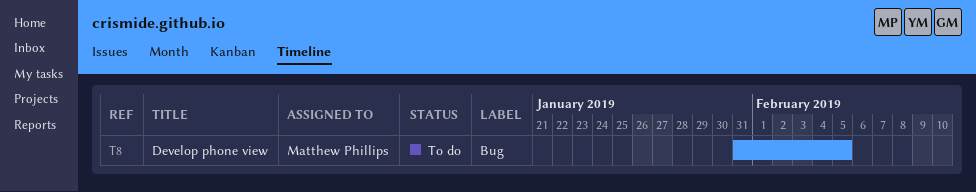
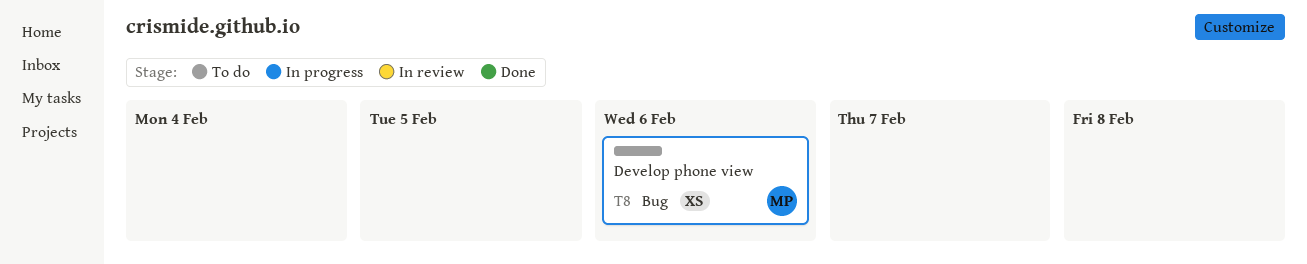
T8, due: Feb 5 -> Feb 6

